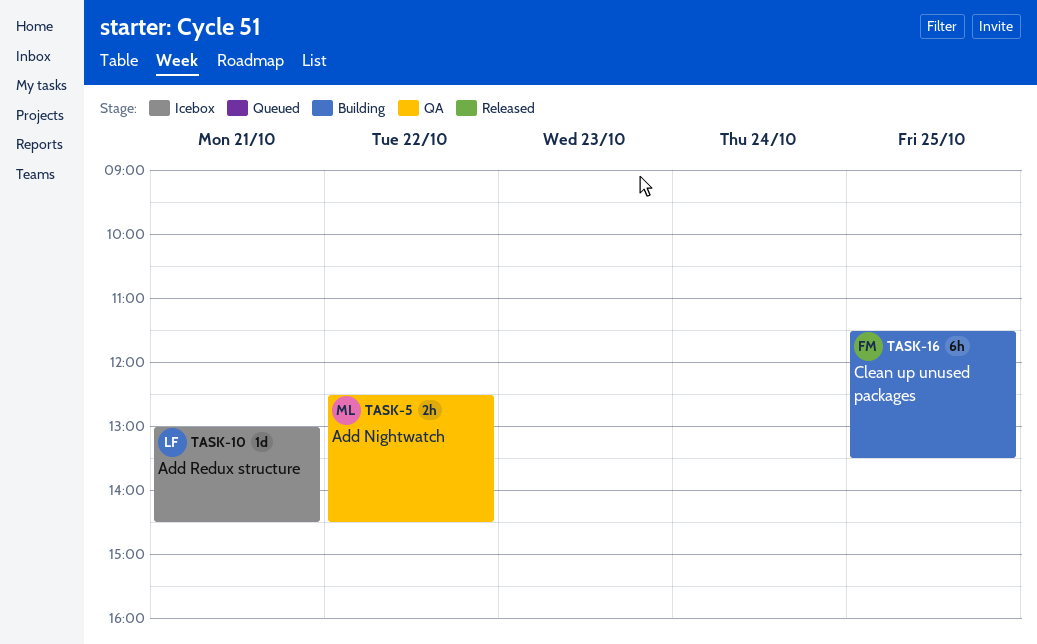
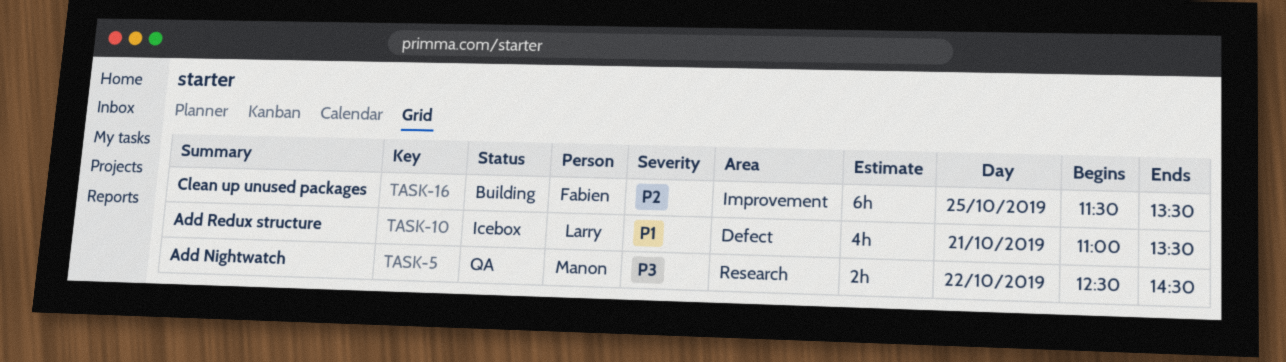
TASK-10, estimate: 1d -> 4h
TASK-10, begins: 13:00 -> 11:00
TASK-10, ends: 14:30 -> 13:30

